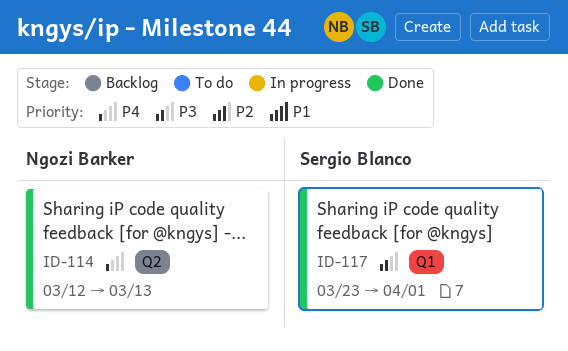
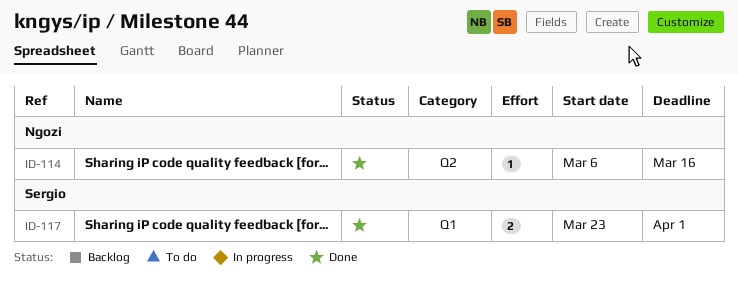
ID-114, start: Mar 12 -> Mar 6
ID-114, due: Mar 13 -> Mar 16

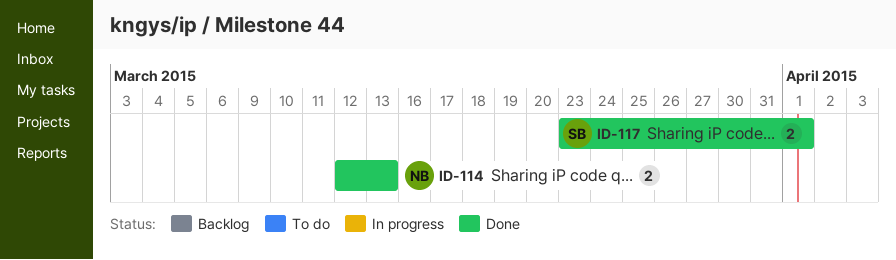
ID-114, estimate: 1 -> 2
ID-114, start: Mar 6 -> Mar 12
ID-114, due: Mar 16 -> Mar 13

